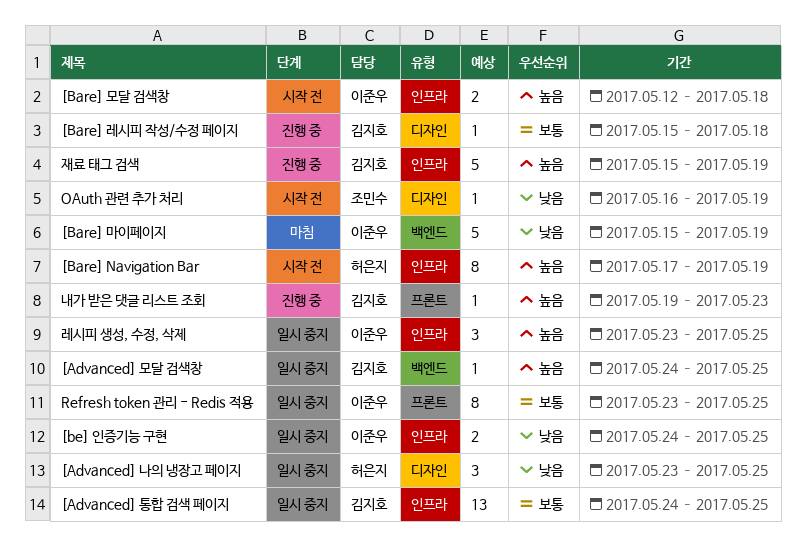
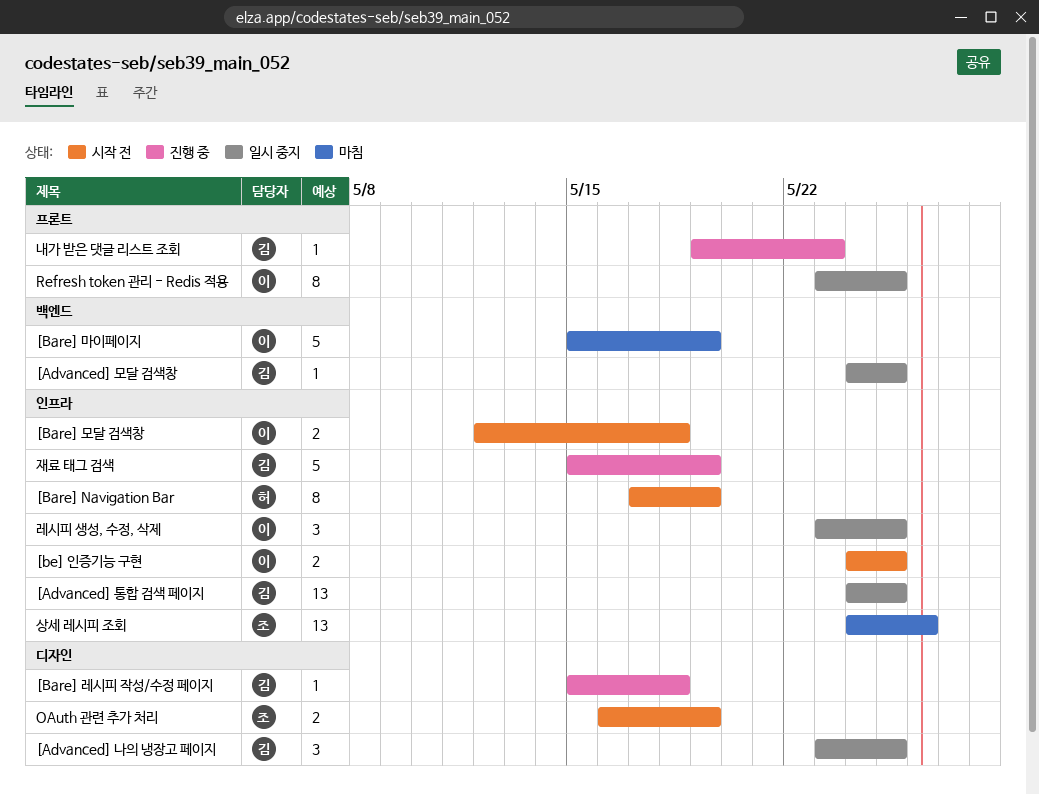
[Advanced] 나의 냉장고 페이지, owner: 허은지 -> 김지호
[be] 인증기능 구현, status: 일시 중지 -> 시작 전
OAuth 관련 추가 처리, estimate: 1 -> 2
상세 레시피 조회: none -> present

